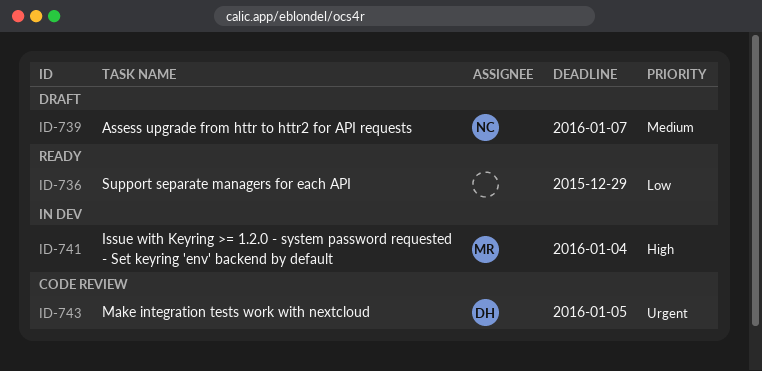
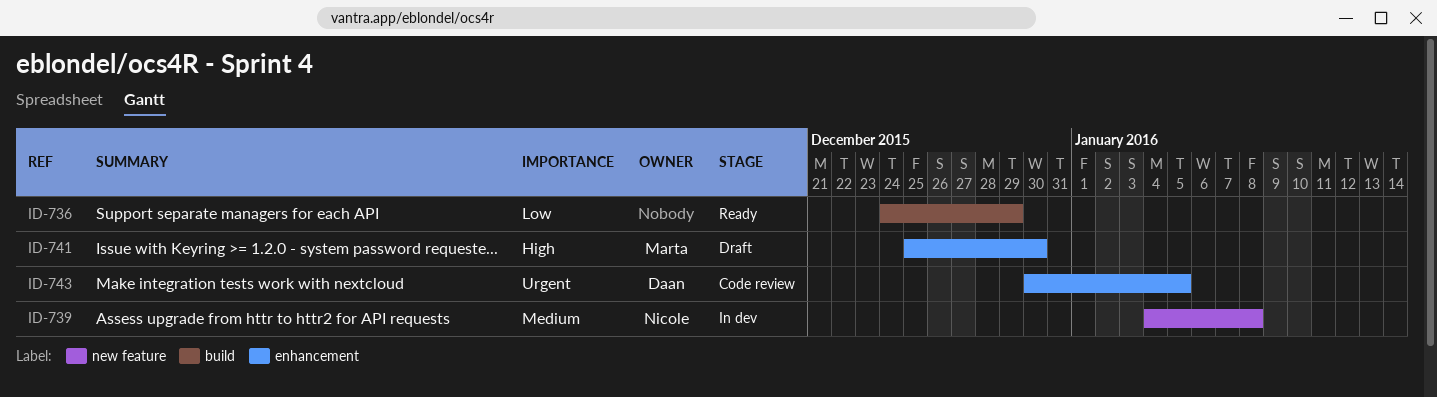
ID-739, status: Draft -> In dev
ID-739, due: Jan 7 -> Jan 8
ID-741, status: In dev -> Draft
ID-741, due: Jan 4 -> Dec 30

